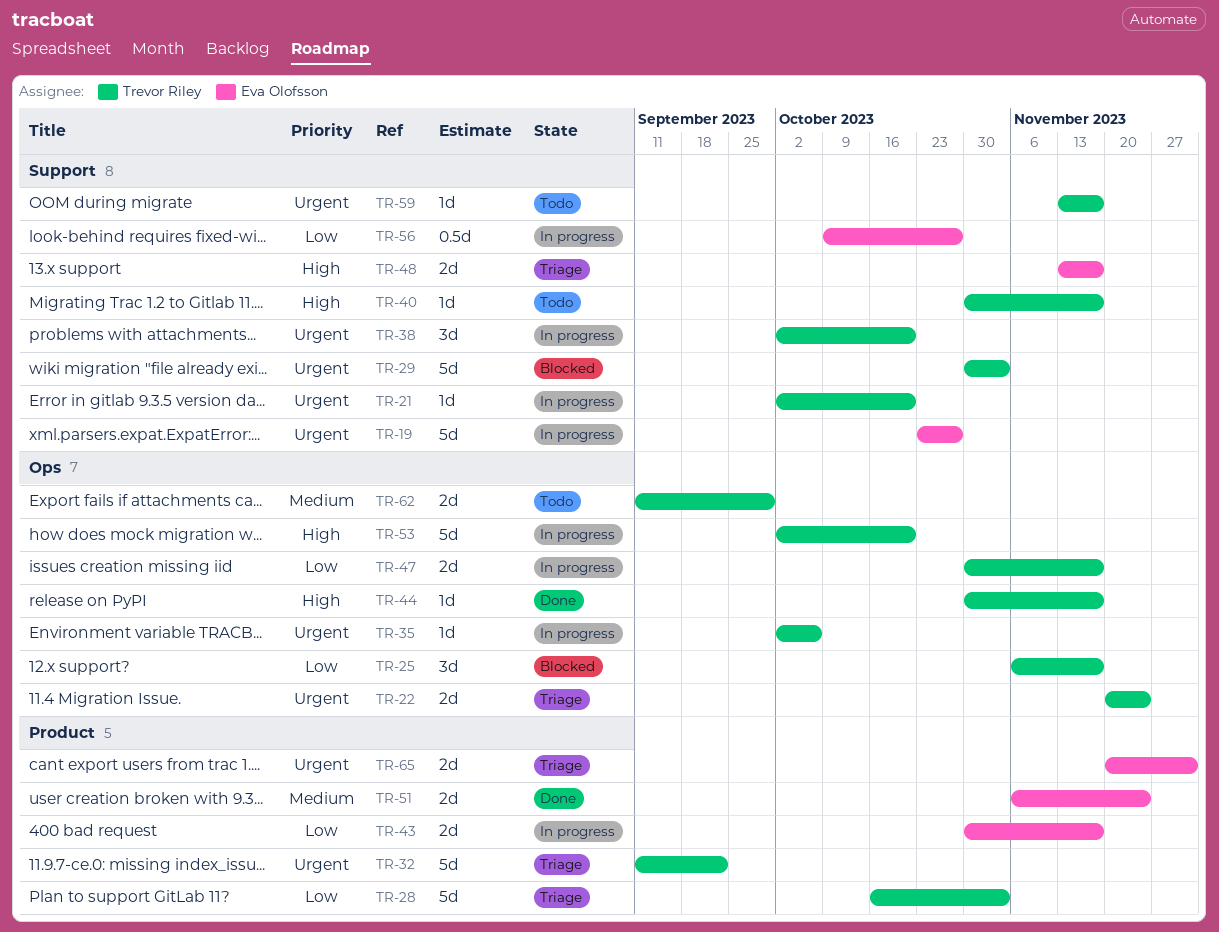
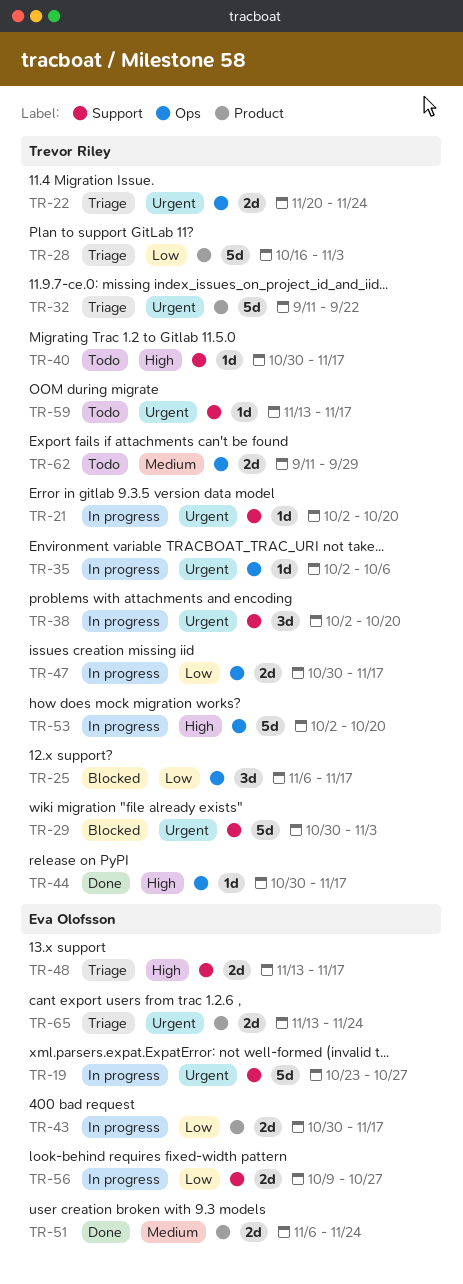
TR-56, estimate: 0.5d -> 2d
TR-65, start: Nov 20 -> Nov 13
TR-65, due: Dec 1 -> Nov 24

